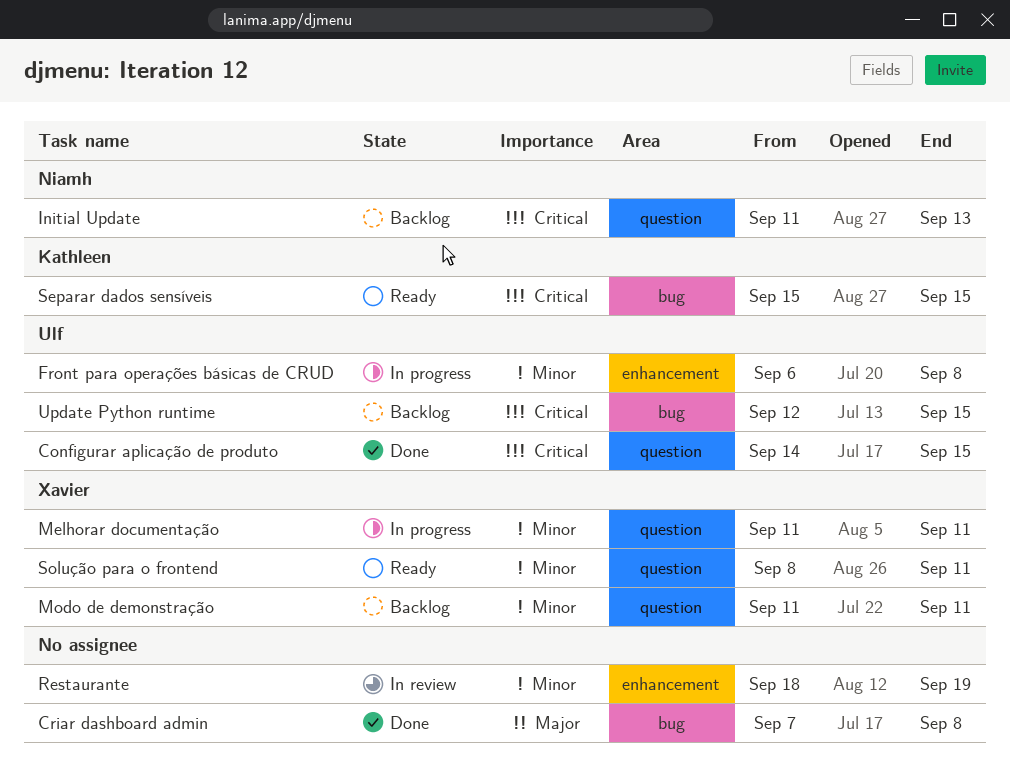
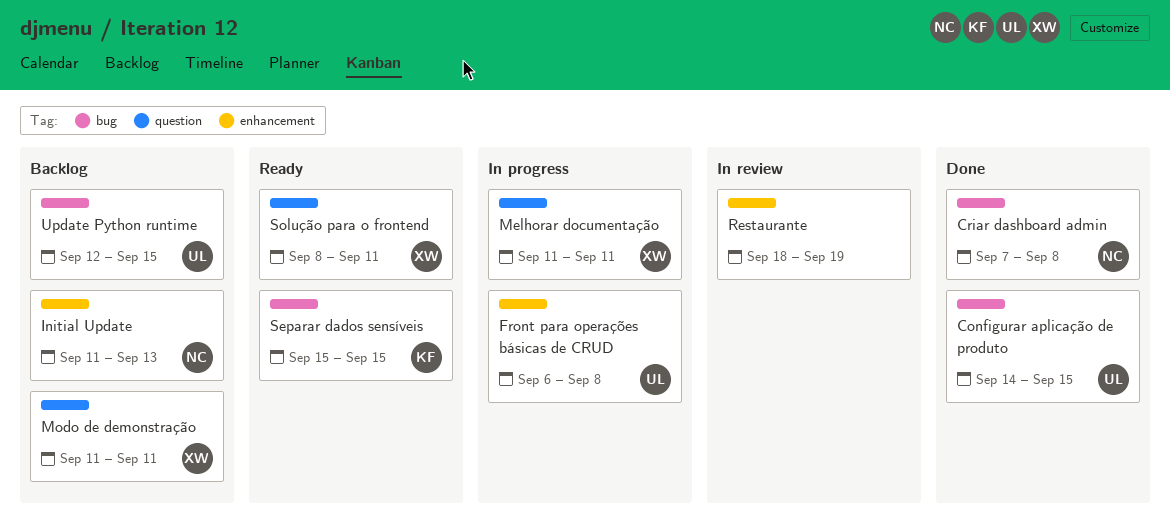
Configurar aplicação de produto, label: question -> bug
Criar dashboard admin, owner: none -> Niamh
Initial Update, label: question -> enhancement

